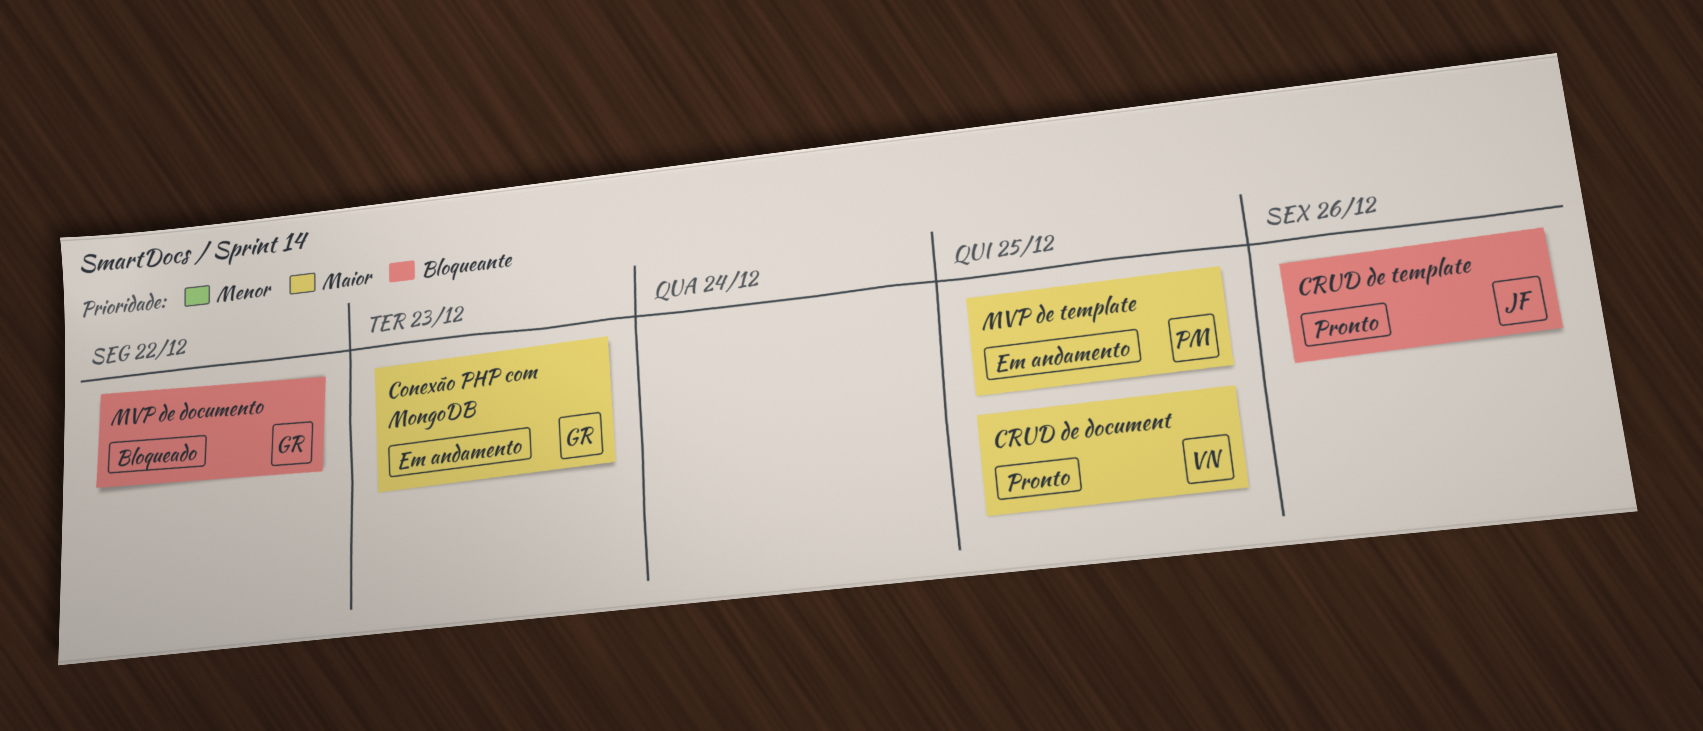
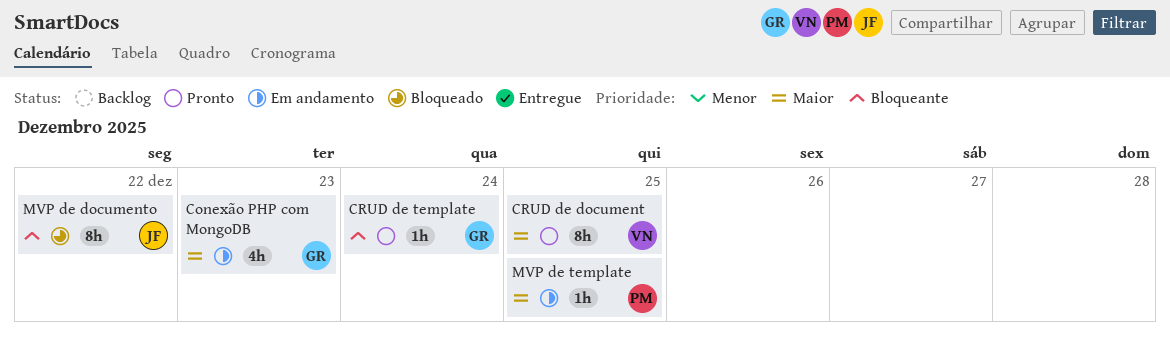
CRUD de template, owner: JF -> GR
CRUD de template, due: Dec 26 -> Dec 24
MVP de documento, owner: GR -> JF

